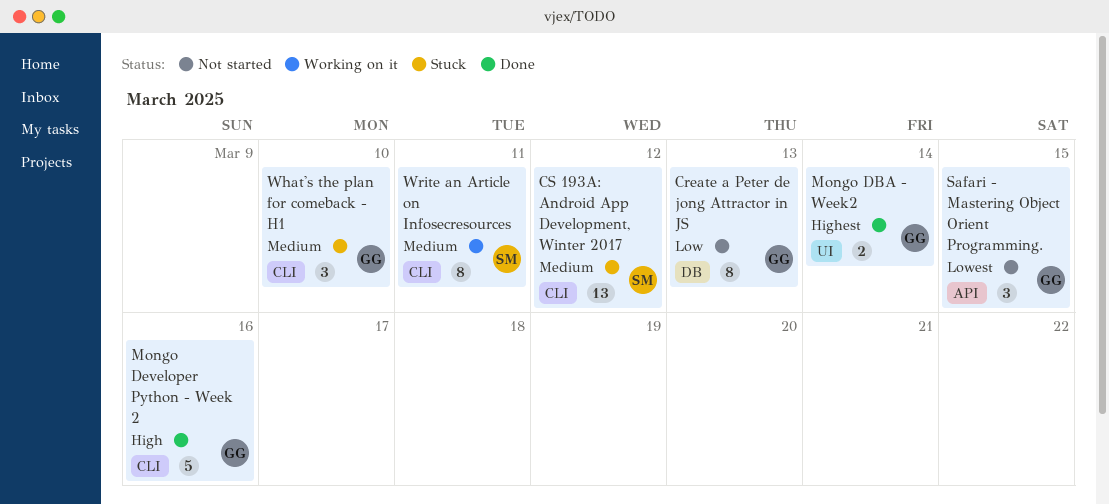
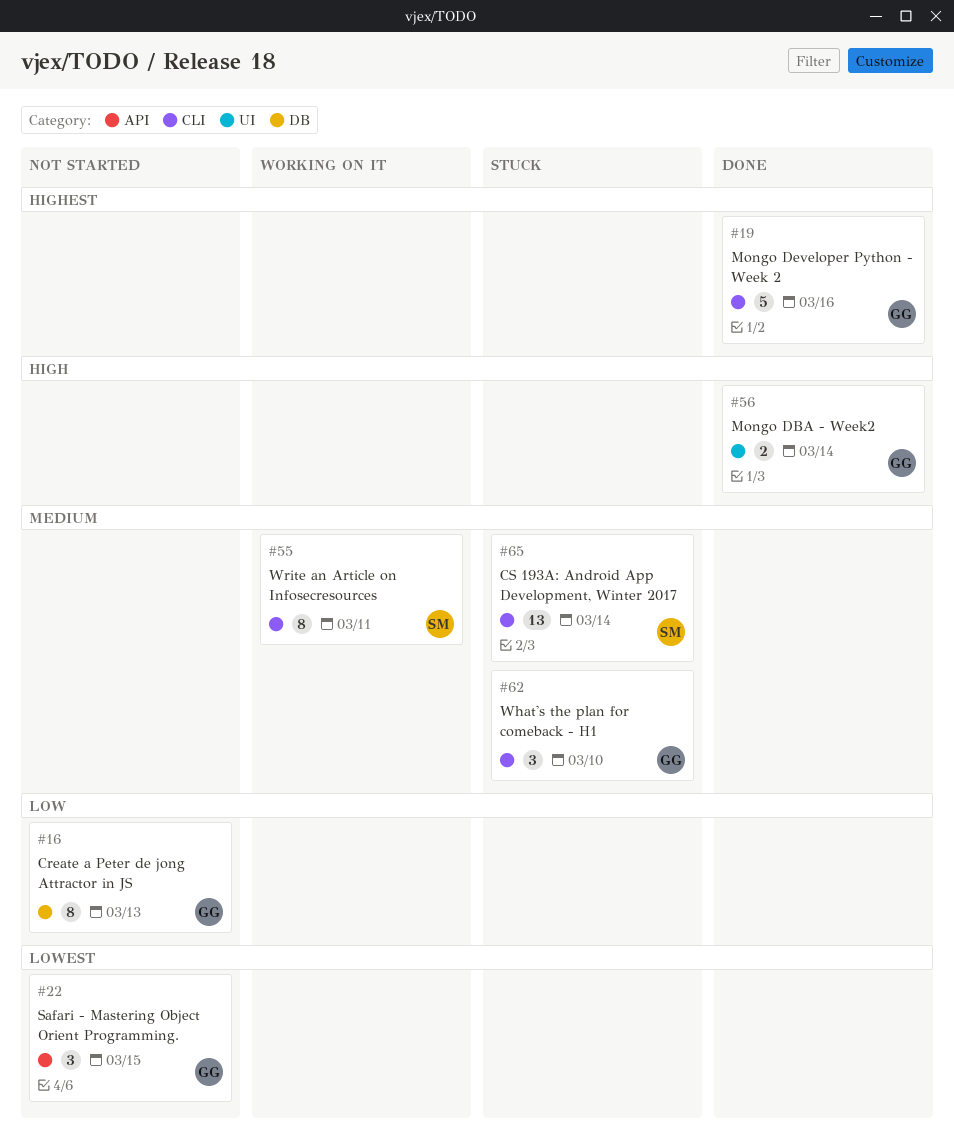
CS 193A: Android App Development, Winter 2017, due: Mar 12 -> Mar 14
Mongo DBA - Week2, priority: Highest -> High
Mongo Developer Python - Week 2, priority: High -> Highest

